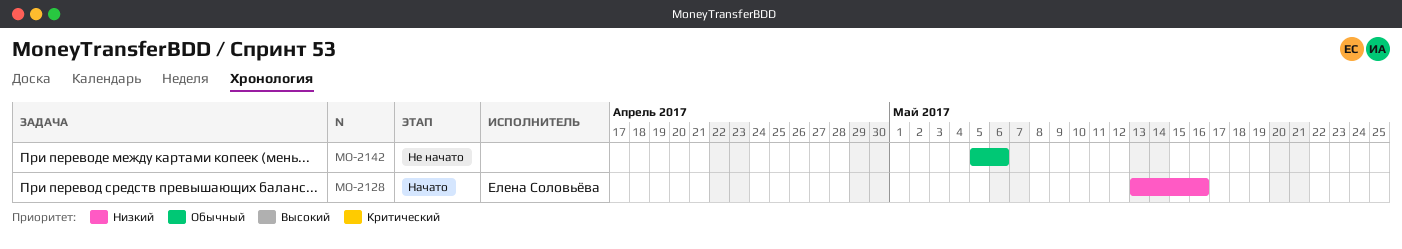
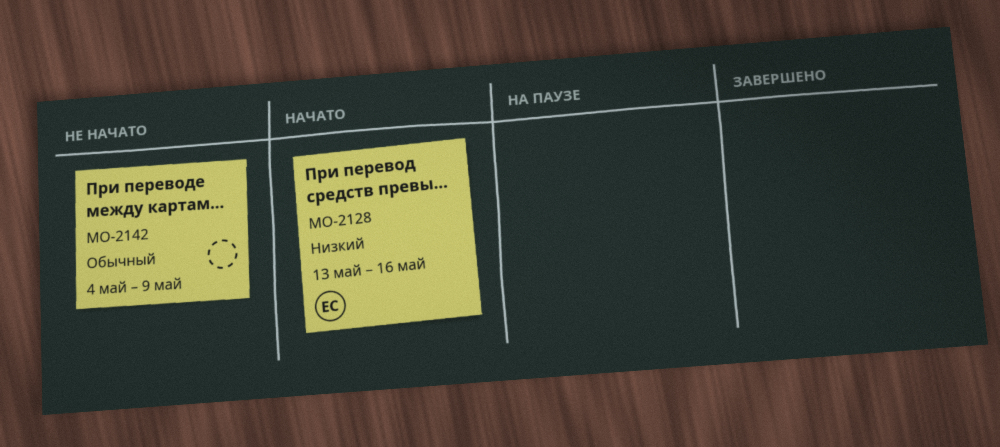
MO-2142, start: May 5 -> May 4
MO-2142, due: May 6 -> May 9

